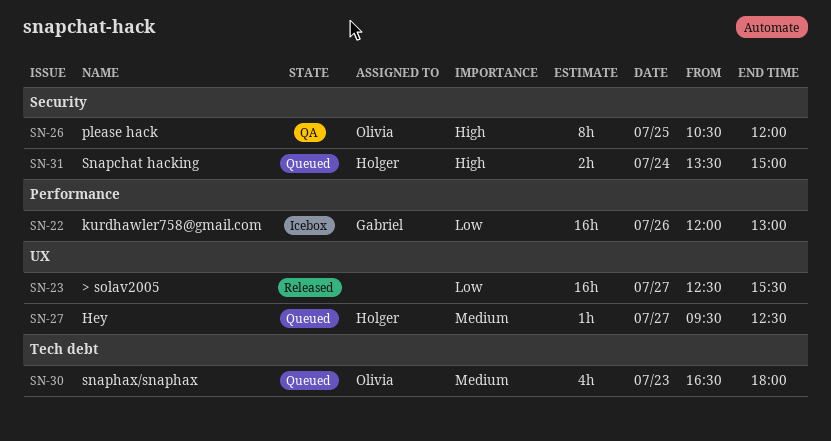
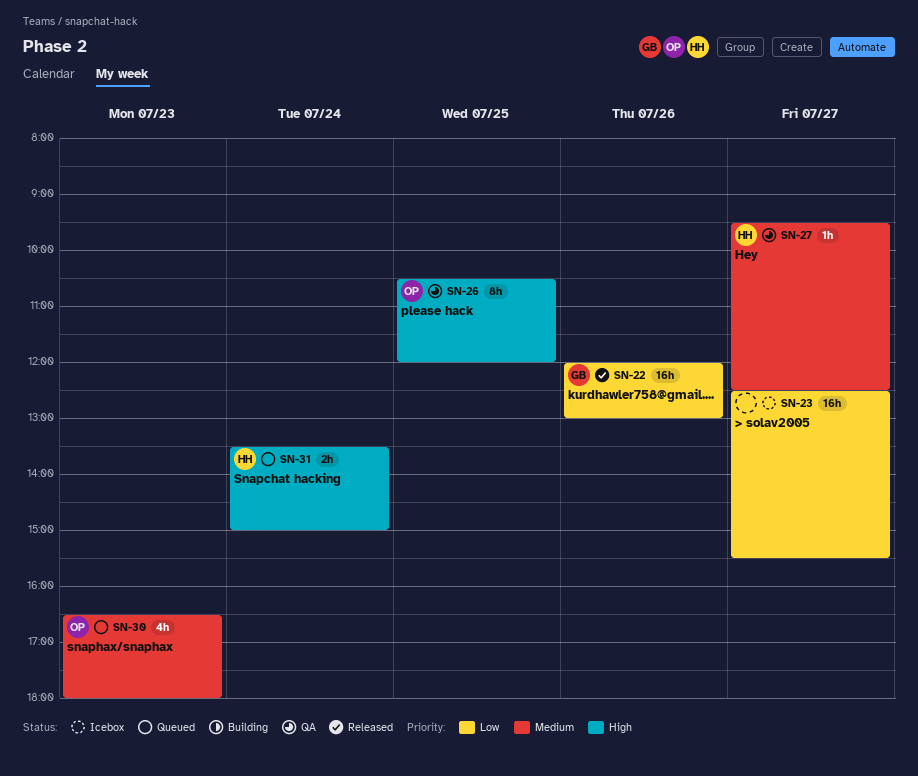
SN-22, status: Icebox -> Released
SN-23, status: Released -> Icebox
SN-27, status: Queued -> QA

